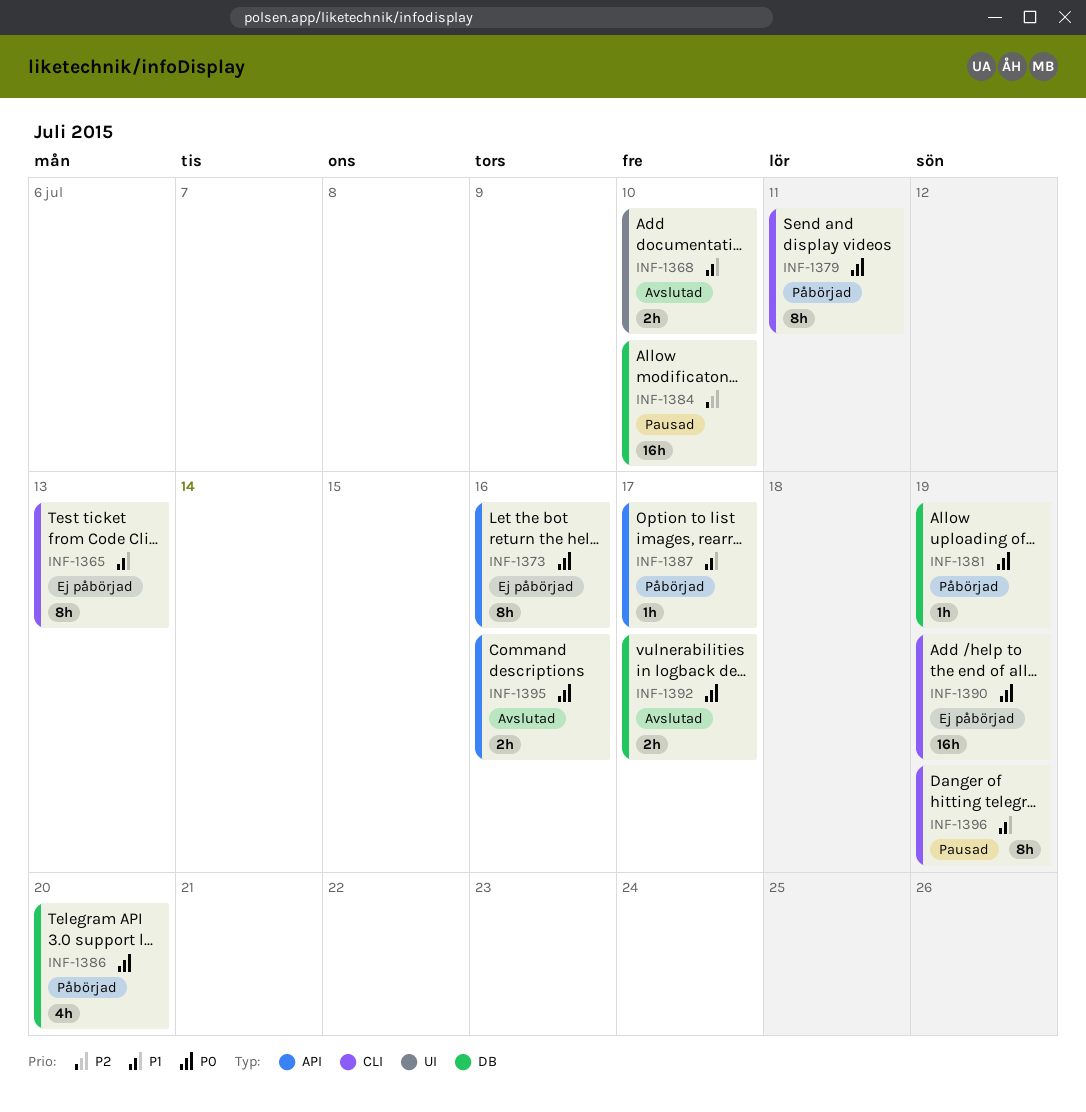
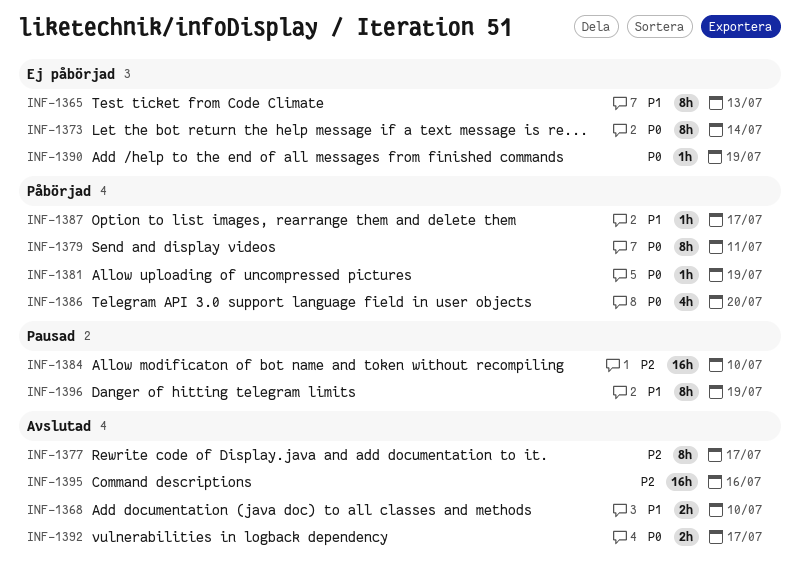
INF-1373, due: Jul 16 -> Jul 14
INF-1377: none -> present
INF-1390, estimate: 16h -> 1h
INF-1395, priority: P0 -> P2
INF-1395, estimate: 2h -> 16h

